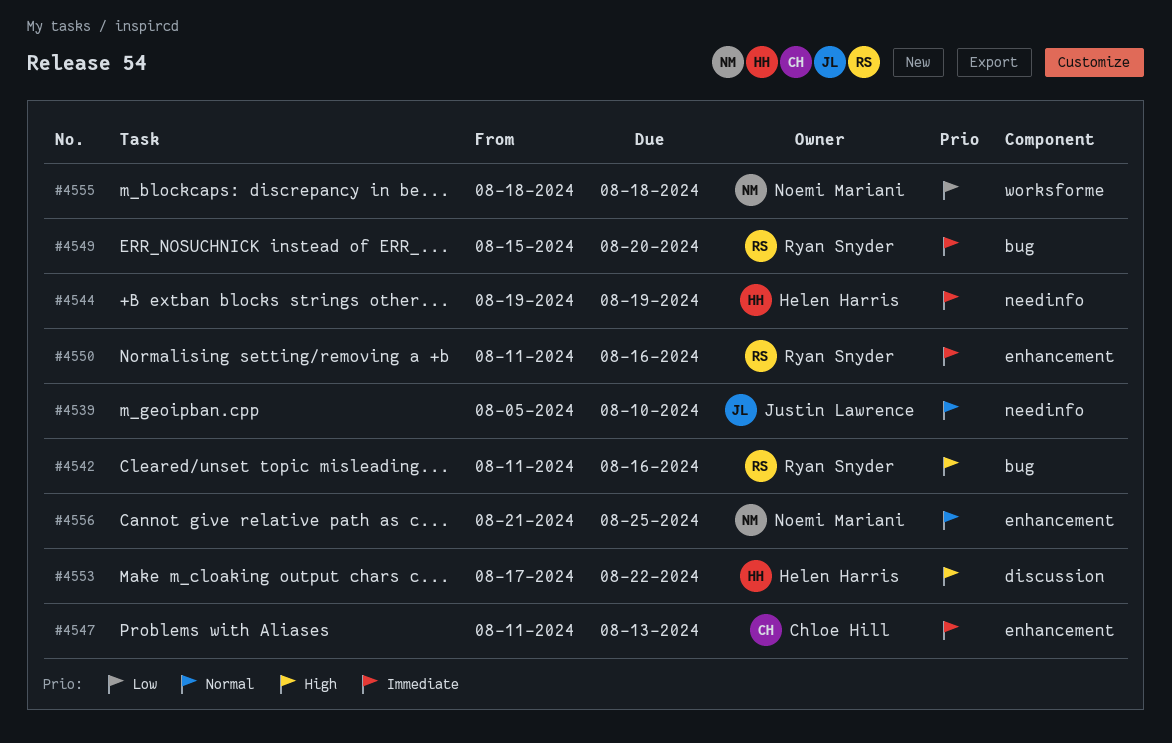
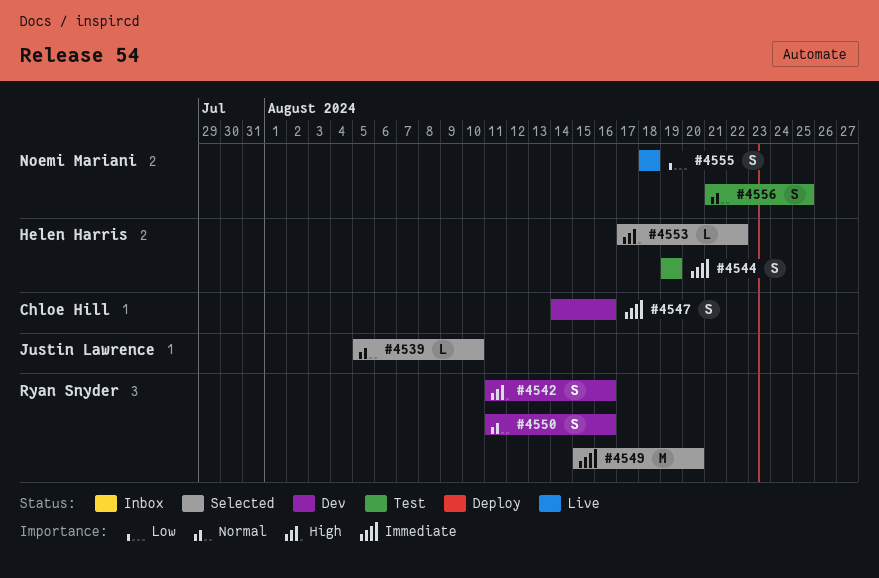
#4547, start: Aug 11 -> Aug 14
#4547, due: Aug 13 -> Aug 16
#4550, priority: Immediate -> Normal

